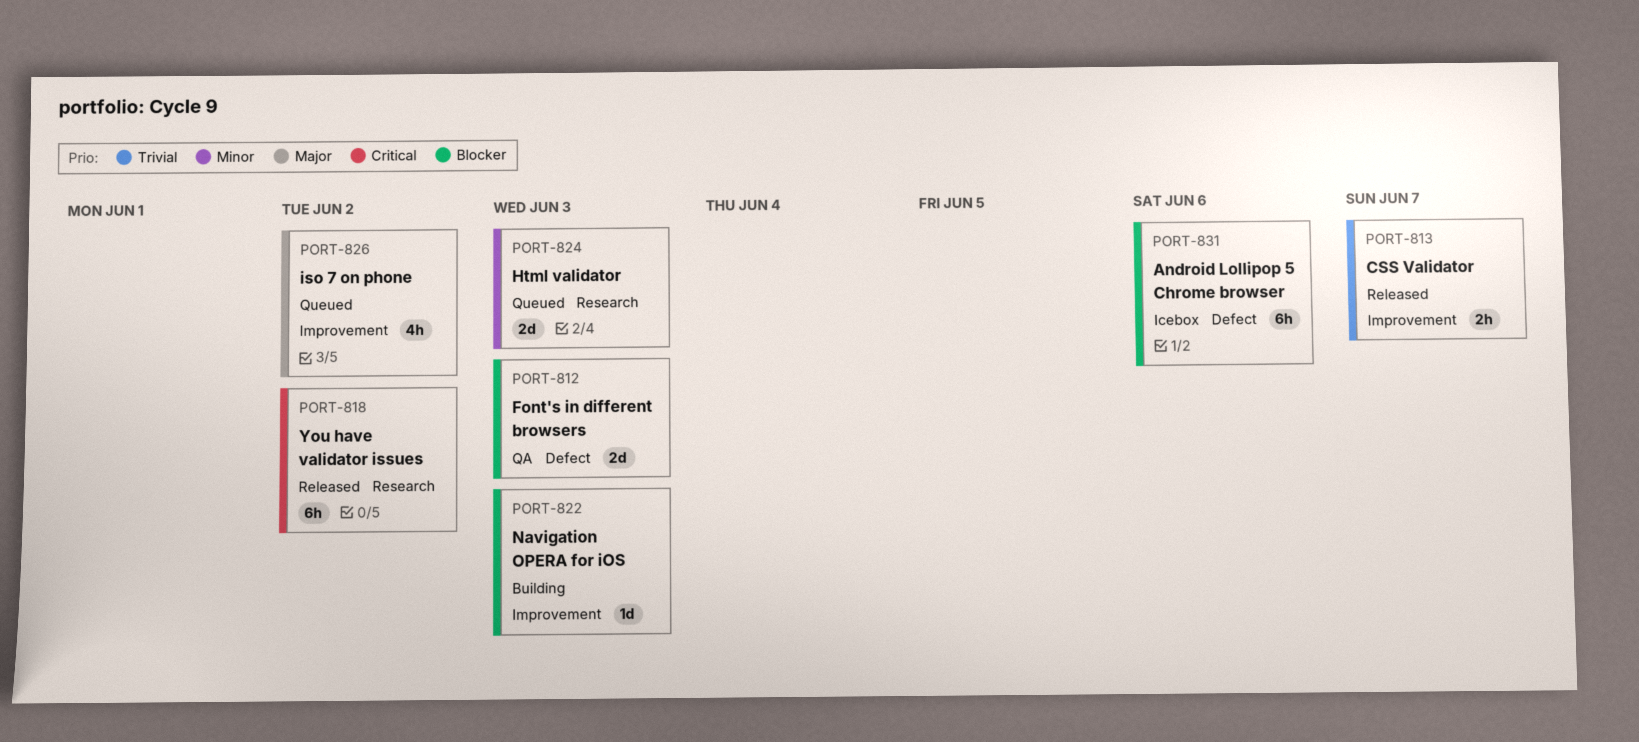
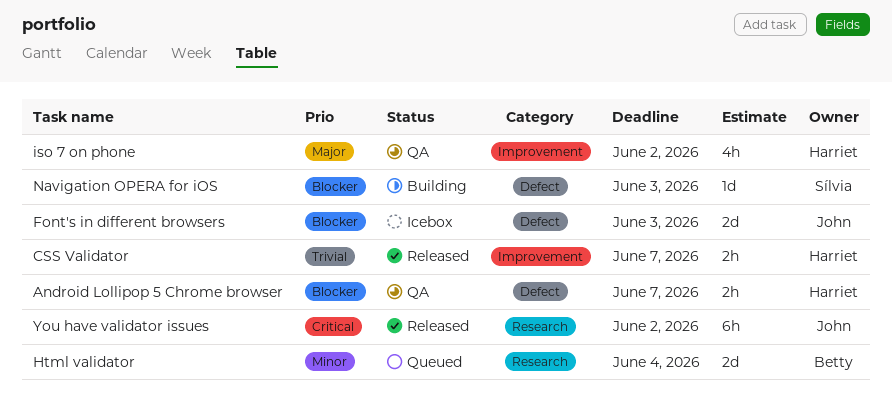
Android Lollipop 5 Chrome browser, status: Icebox -> QA
Android Lollipop 5 Chrome browser, estimate: 6h -> 2h
Android Lollipop 5 Chrome browser, due: Jun 6 -> Jun 7
Font's in different browsers, status: QA -> Icebox
Html validator, due: Jun 3 -> Jun 4
iso 7 on phone, status: Queued -> QA
Navigation OPERA for iOS, label: Improvement -> Defect

